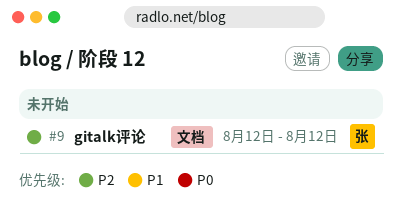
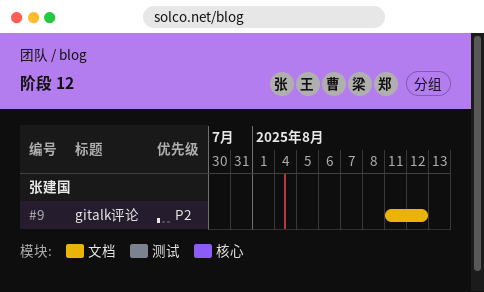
#9, start: Aug 12 -> Aug 11

